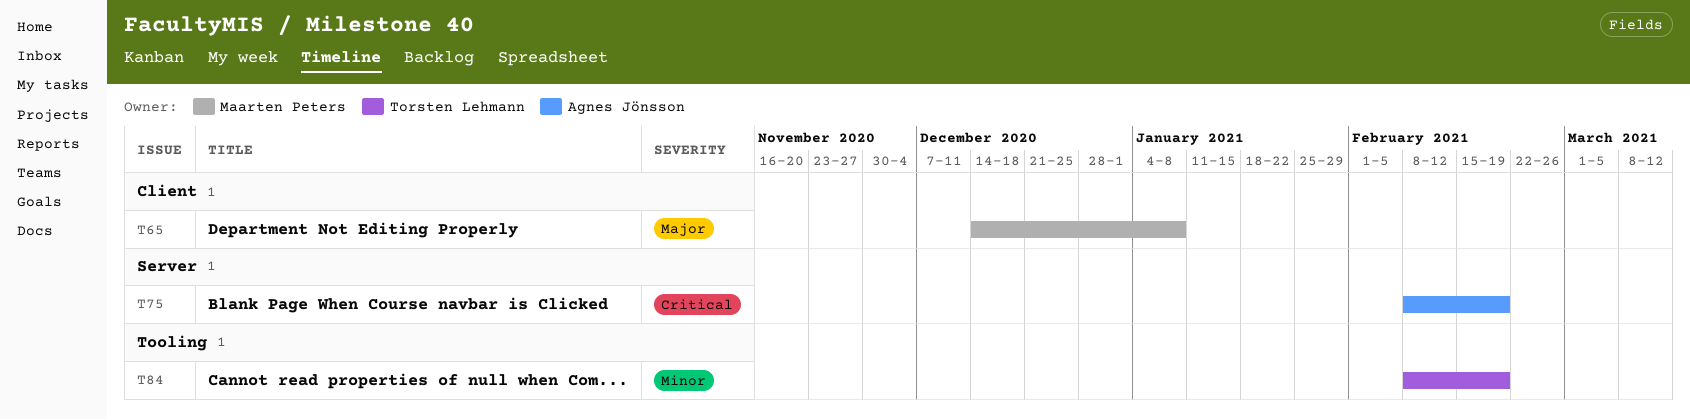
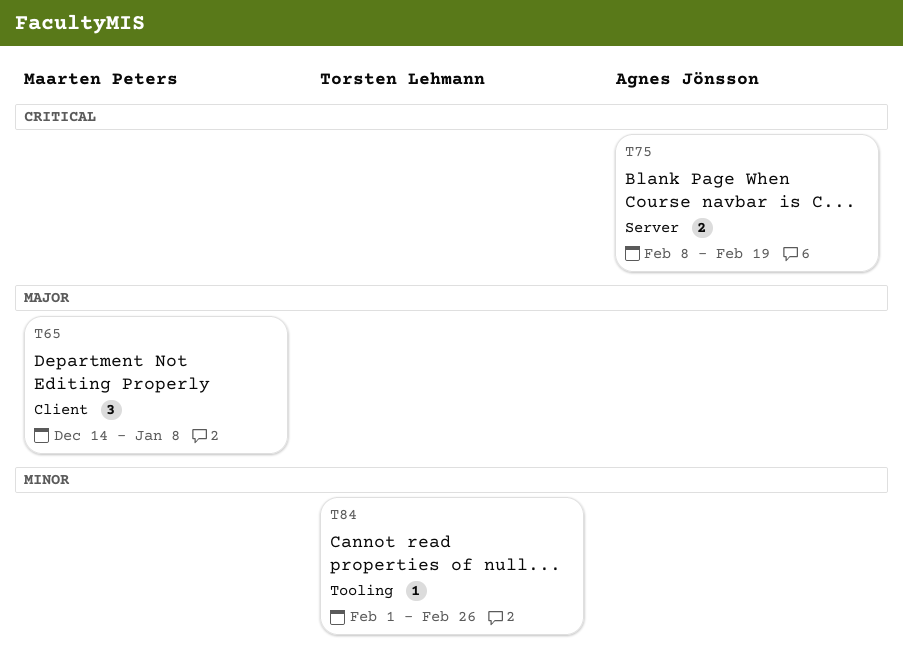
T84, start: Feb 8 -> Feb 1
T84, due: Feb 19 -> Feb 26

